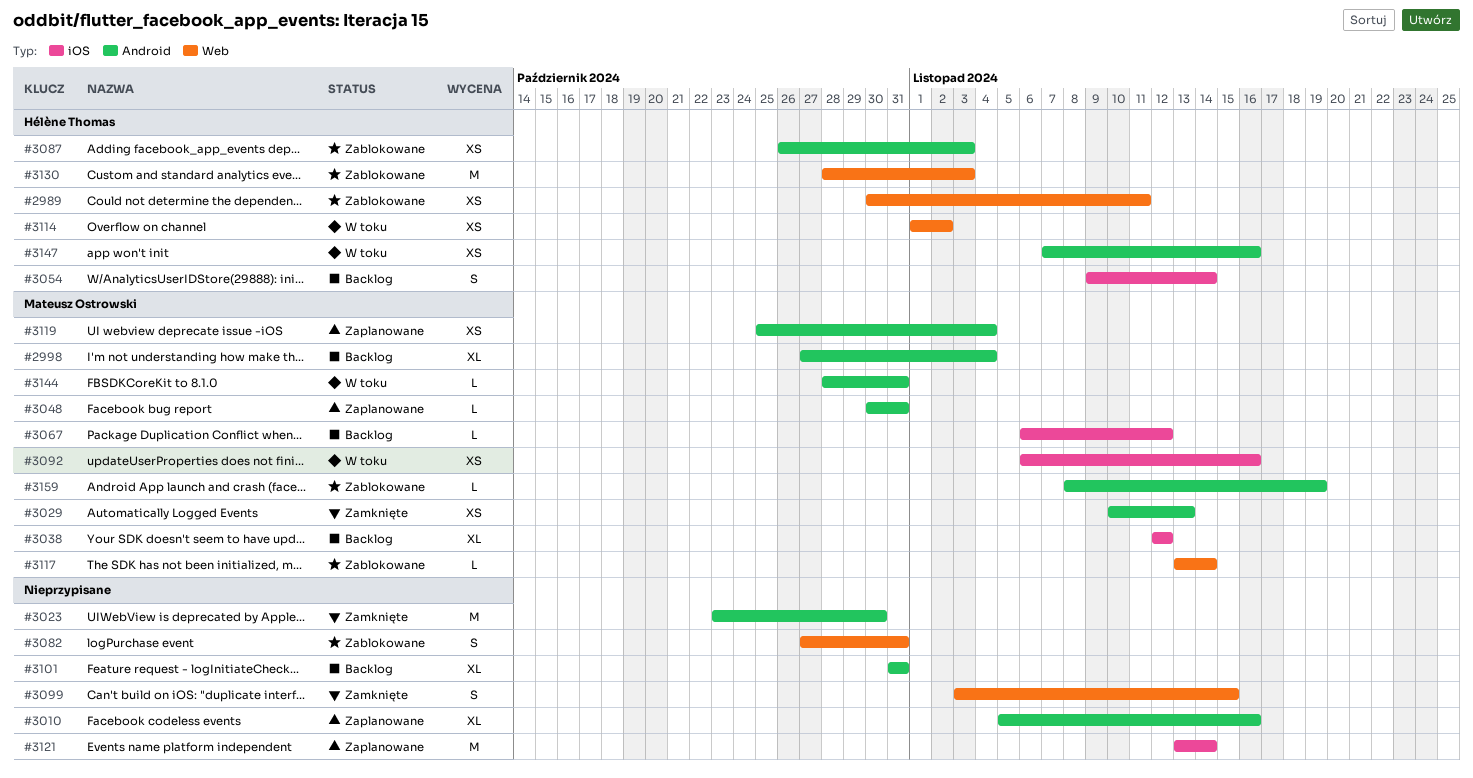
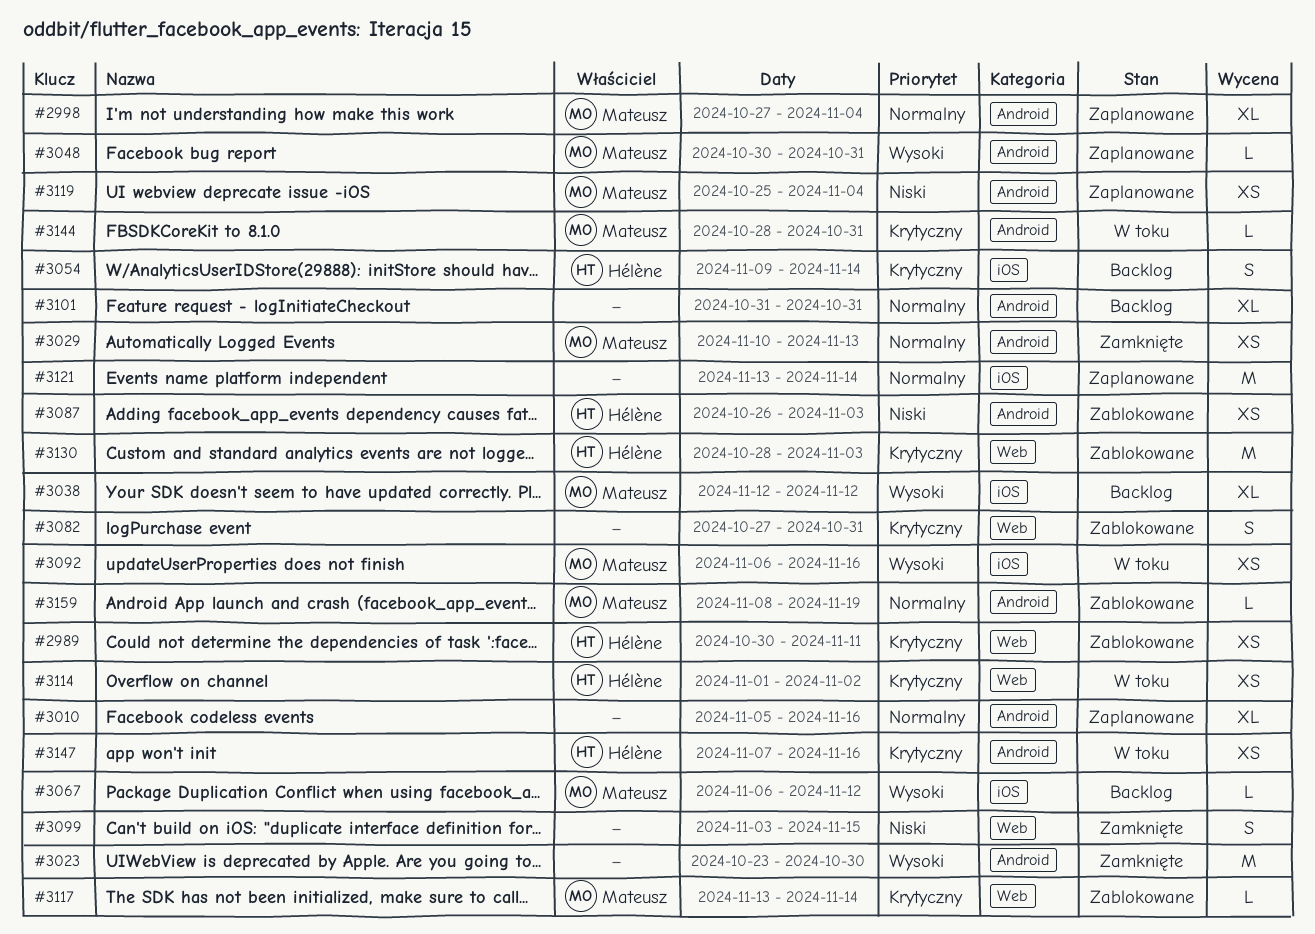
#2998, status: Backlog -> Zaplanowane

